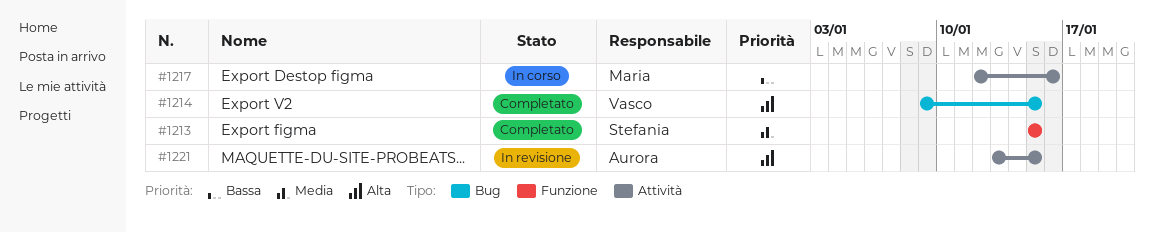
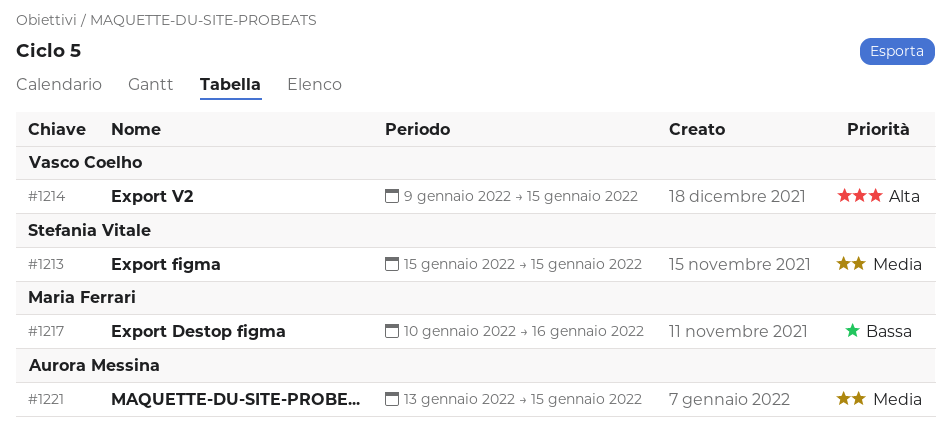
#1217, start: Jan 12 -> Jan 10
#1221, priority: Alta -> Media

